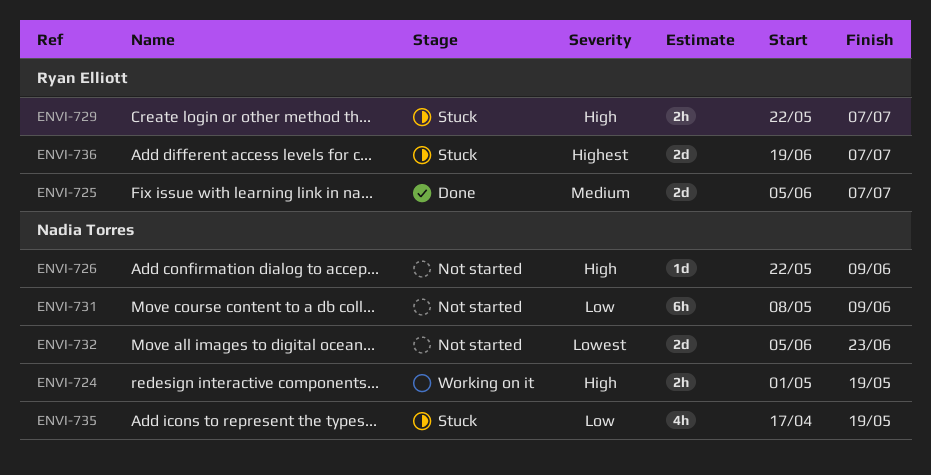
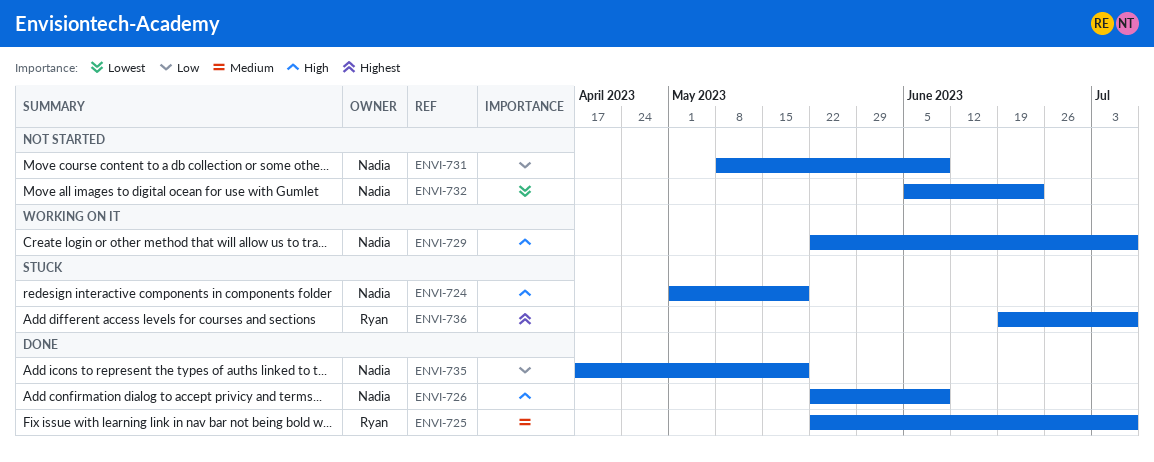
ENVI-724, status: Working on it -> Stuck
ENVI-725, start: Jun 5 -> May 22
ENVI-726, status: Not started -> Done
ENVI-729, status: Stuck -> Working on it
ENVI-729, owner: Ryan Elliott -> Nadia Torres
ENVI-735, status: Stuck -> Done

